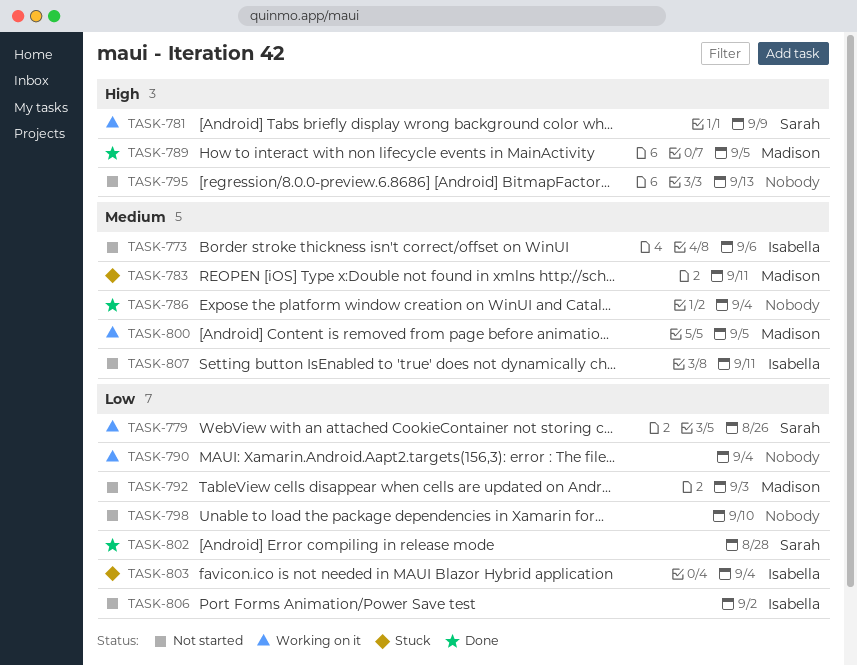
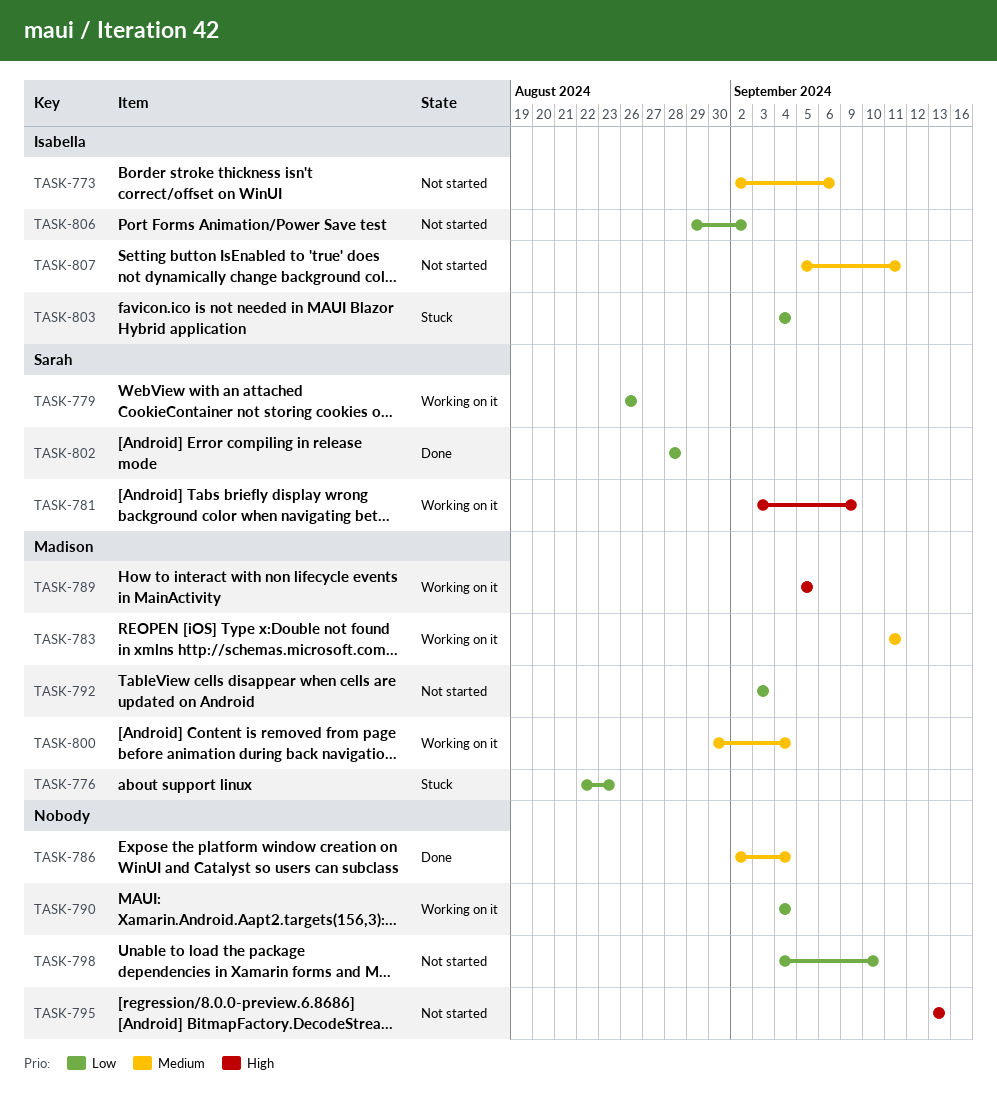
TASK-776: none -> present
TASK-783, status: Stuck -> Working on it
TASK-789, status: Done -> Working on it
TASK-800, due: Sep 5 -> Sep 4

